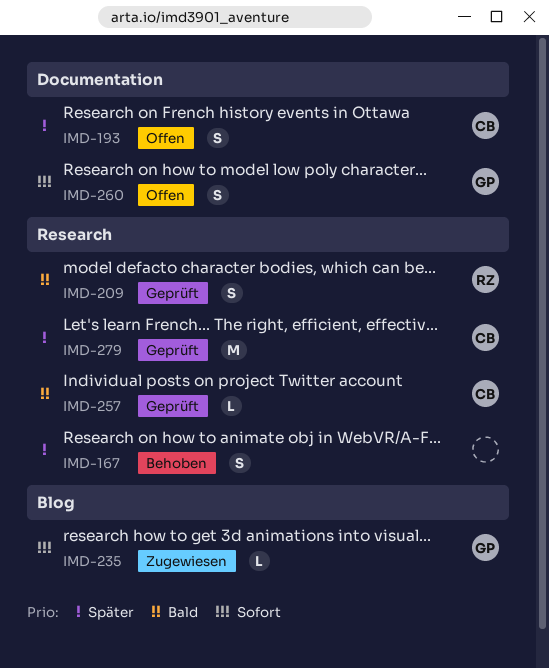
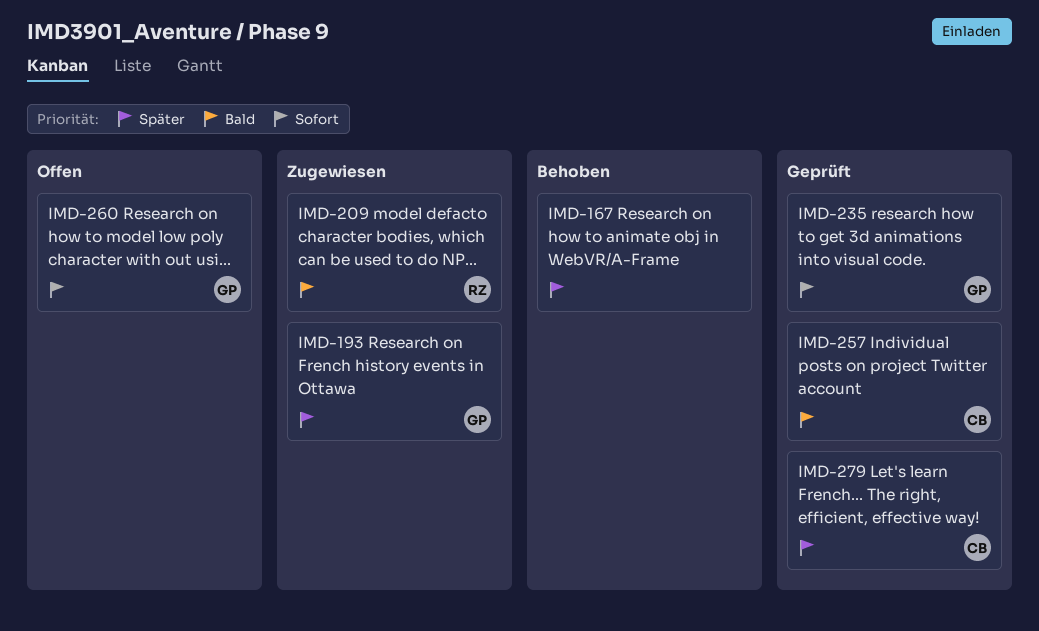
IMD-193, status: Offen -> Zugewiesen
IMD-193, owner: CB -> GP
IMD-209, status: Geprüft -> Zugewiesen
IMD-235, status: Zugewiesen -> Geprüft

